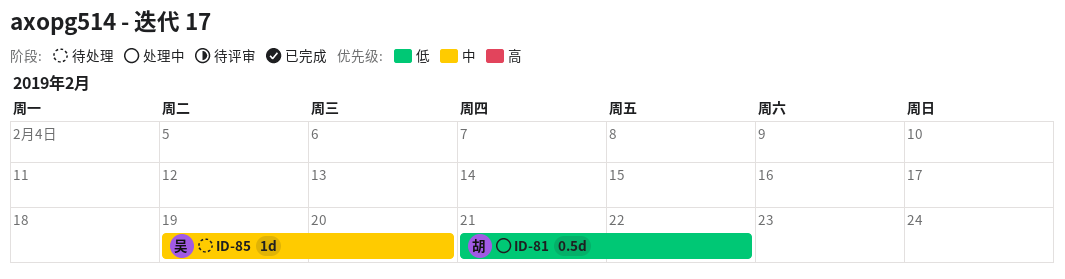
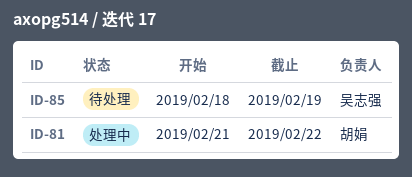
ID-85, start: Feb 19 -> Feb 18
ID-85, due: Feb 20 -> Feb 19

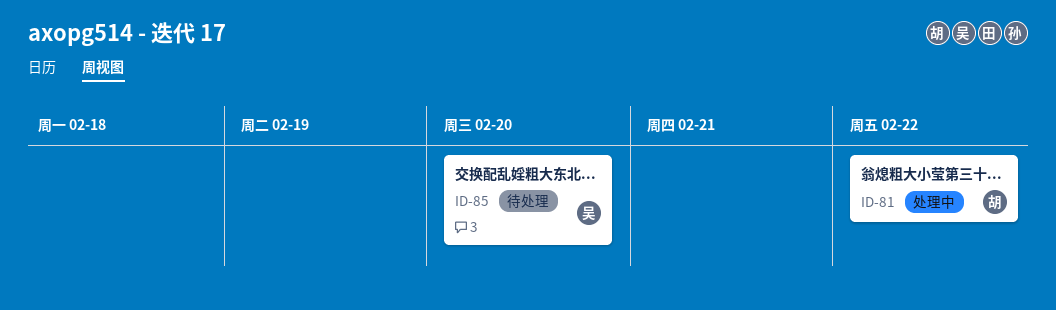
ID-85, due: Feb 19 -> Feb 20

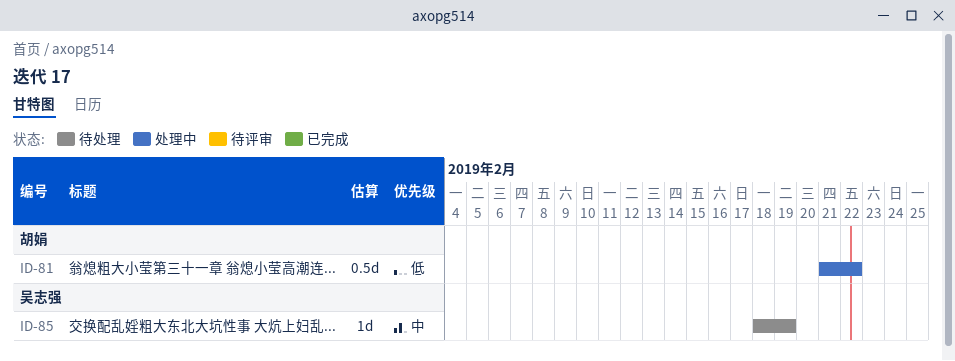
ID-85, due: Feb 20 -> Feb 19

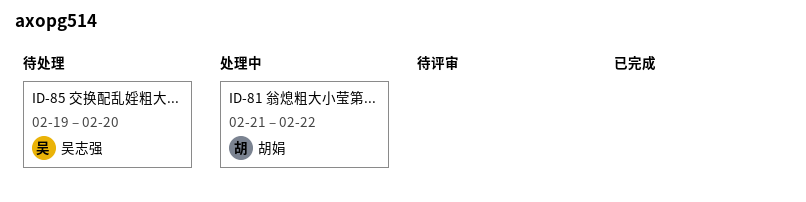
ID-85, start: Feb 18 -> Feb 19
ID-85, due: Feb 19 -> Feb 20

